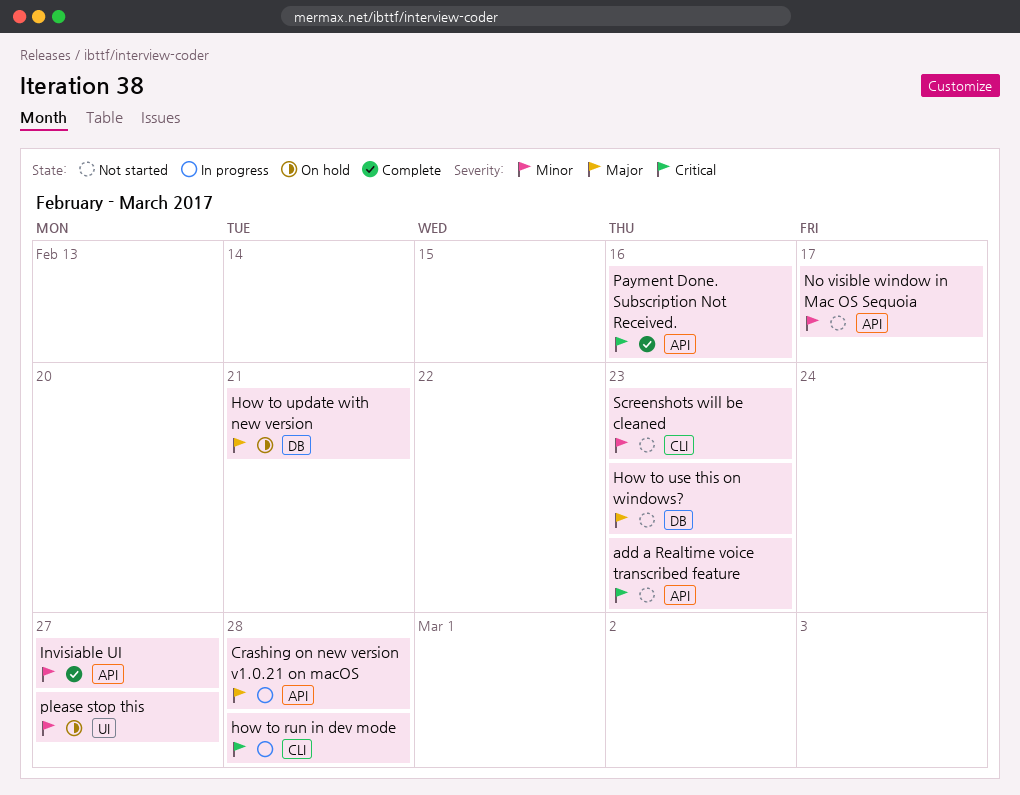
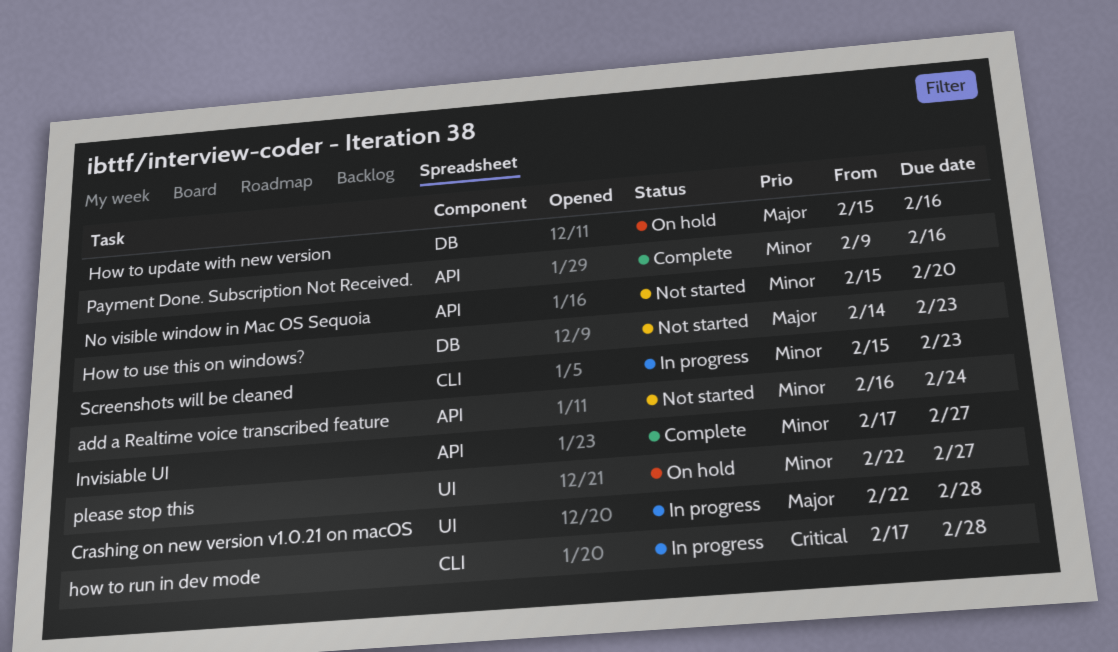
add a Realtime voice transcribed feature, priority: Critical -> Minor
add a Realtime voice transcribed feature, due: Feb 23 -> Feb 24
Crashing on new version v1.0.21 on macOS, label: API -> UI
How to update with new version, due: Feb 21 -> Feb 16
No visible window in Mac OS Sequoia, due: Feb 17 -> Feb 20
Payment Done. Subscription Not Received., priority: Critical -> Minor
Screenshots will be cleaned, status: Not started -> In progress

